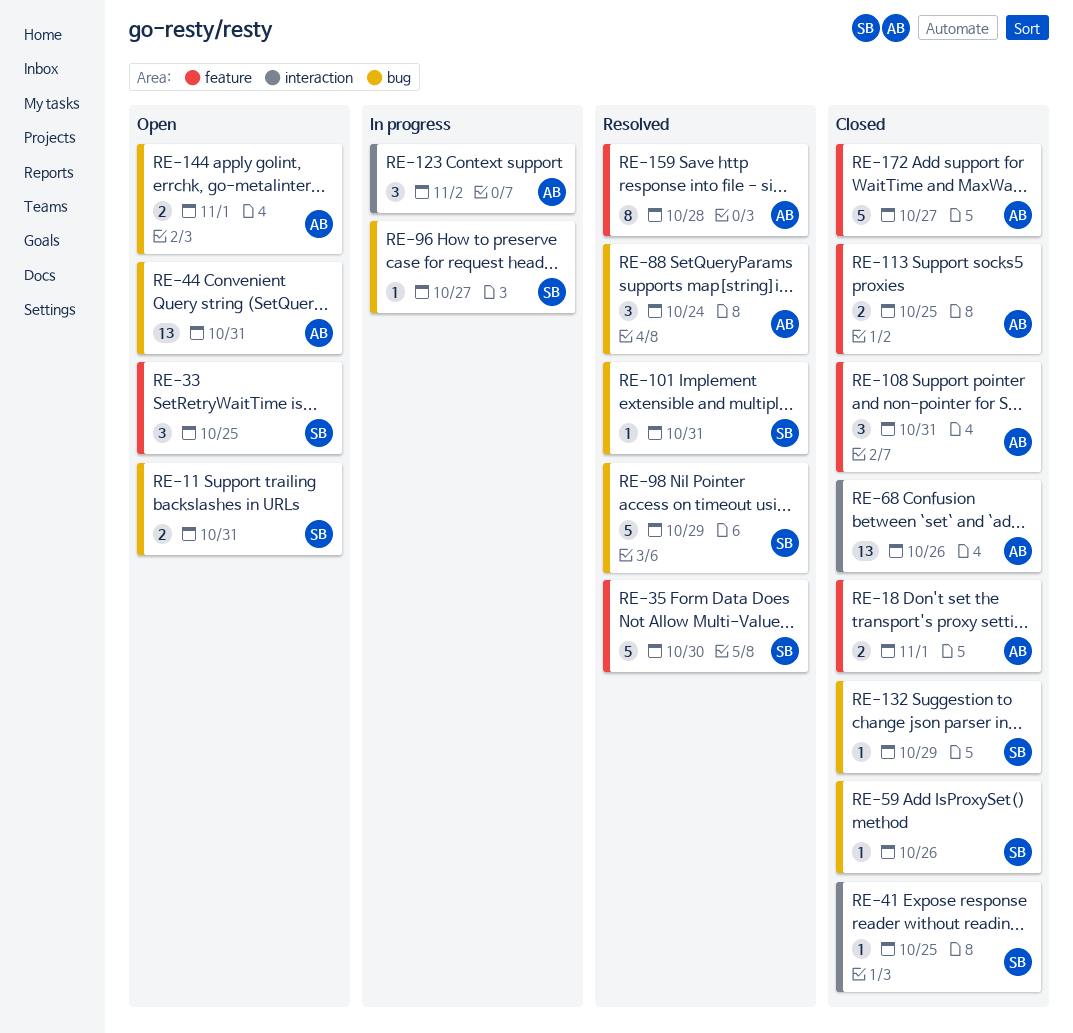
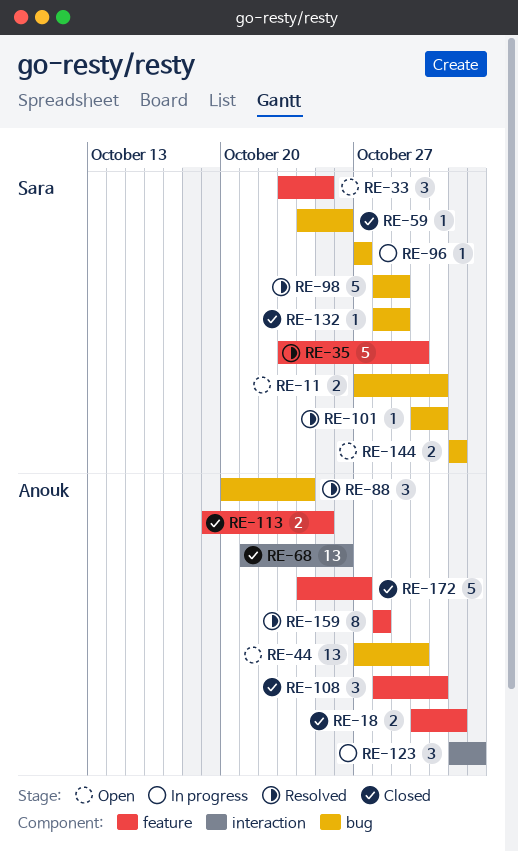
RE-41: present -> none
RE-44, due: Oct 31 -> Oct 30
RE-144, owner: Anouk -> Sara

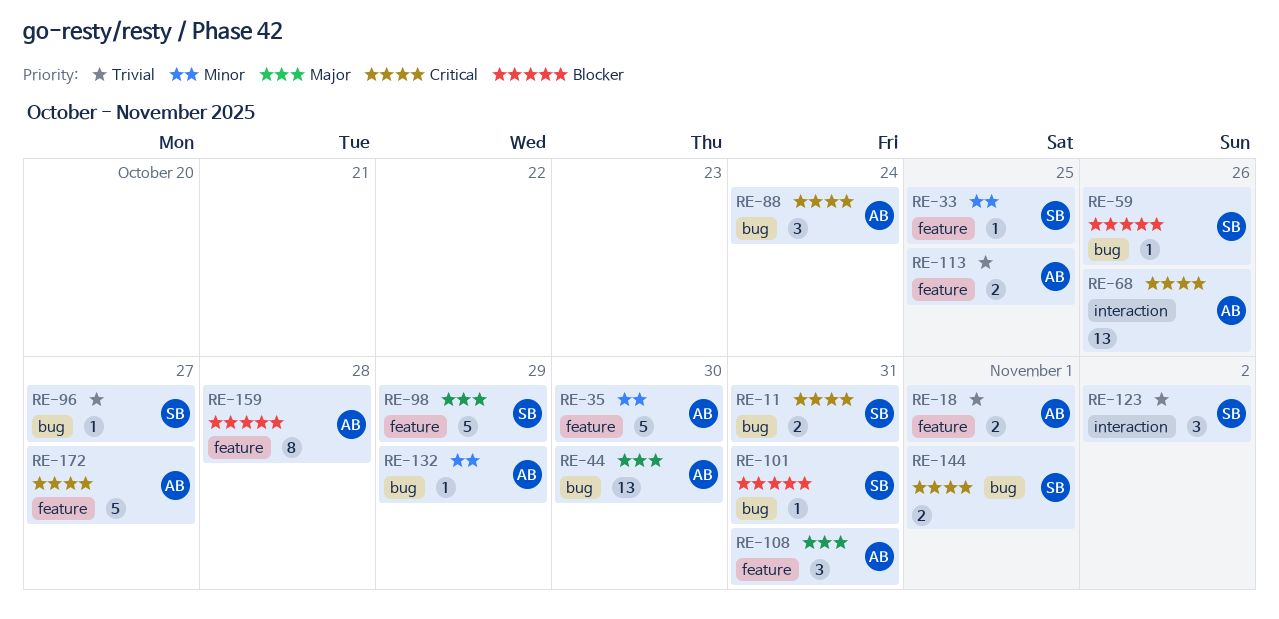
RE-33, estimate: 3 -> 1
RE-35, owner: Sara -> Anouk
RE-98, label: bug -> feature
RE-123, owner: Anouk -> Sara
RE-132, owner: Sara -> Anouk

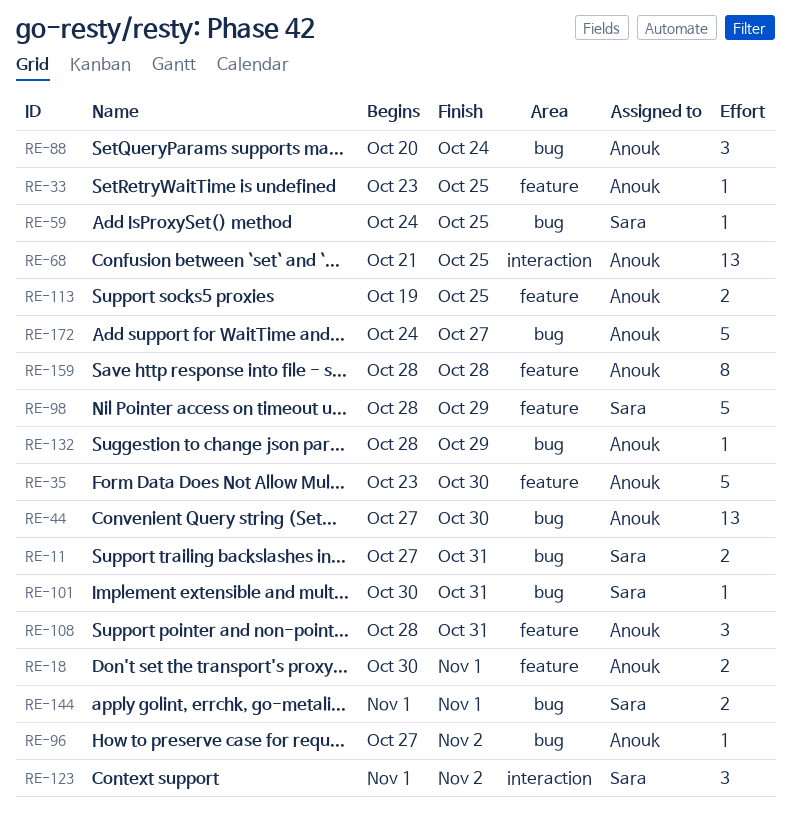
RE-33, owner: Sara -> Anouk
RE-59, due: Oct 26 -> Oct 25
RE-68, due: Oct 26 -> Oct 25
RE-96, owner: Sara -> Anouk
RE-96, due: Oct 27 -> Nov 2
RE-172, label: feature -> bug

